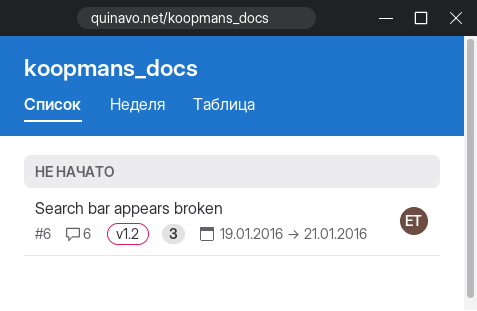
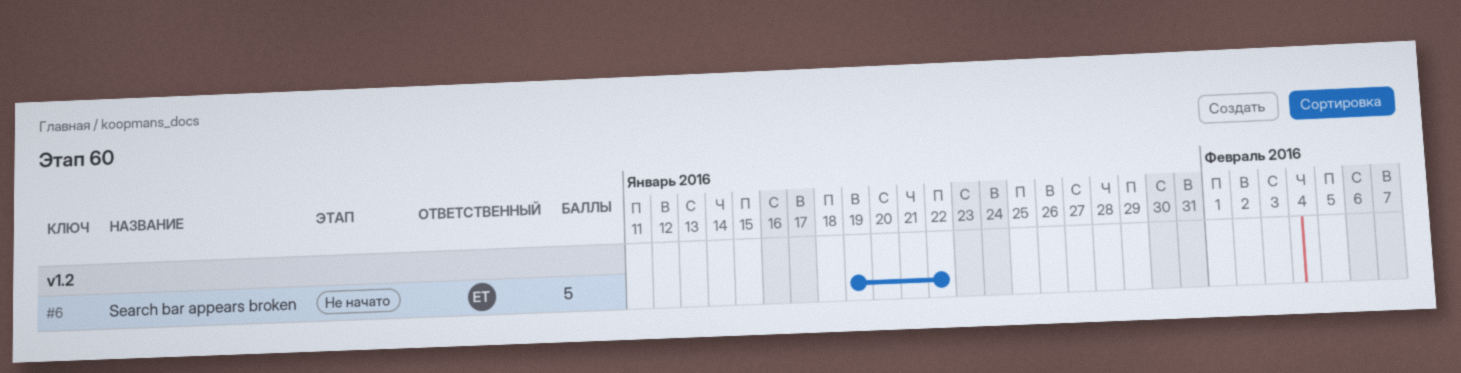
#6, estimate: 3 -> 5
#6, due: Jan 21 -> Jan 22

